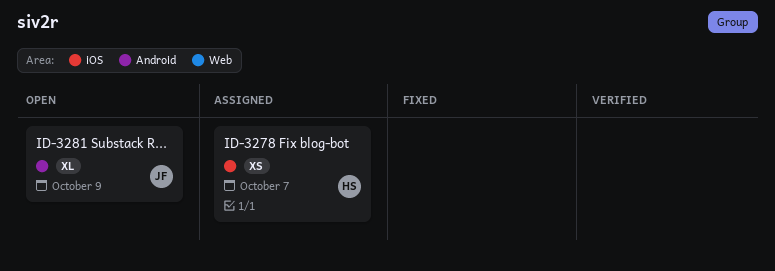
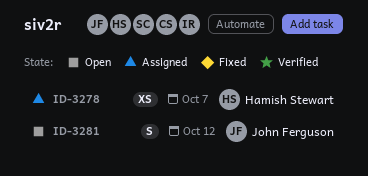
ID-3281, estimate: XL -> S
ID-3281, due: Oct 9 -> Oct 12

